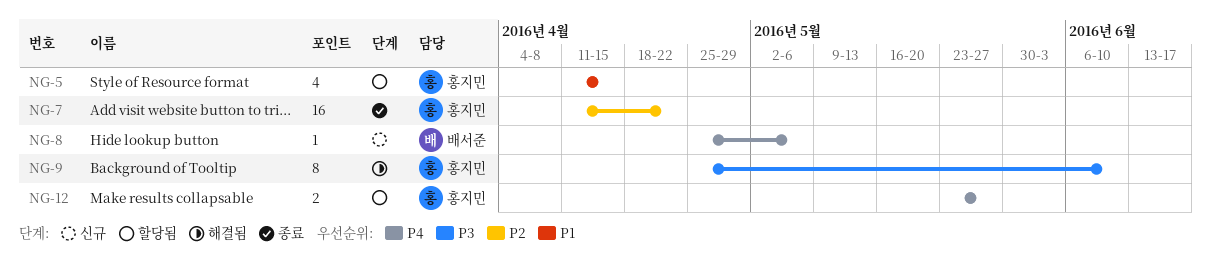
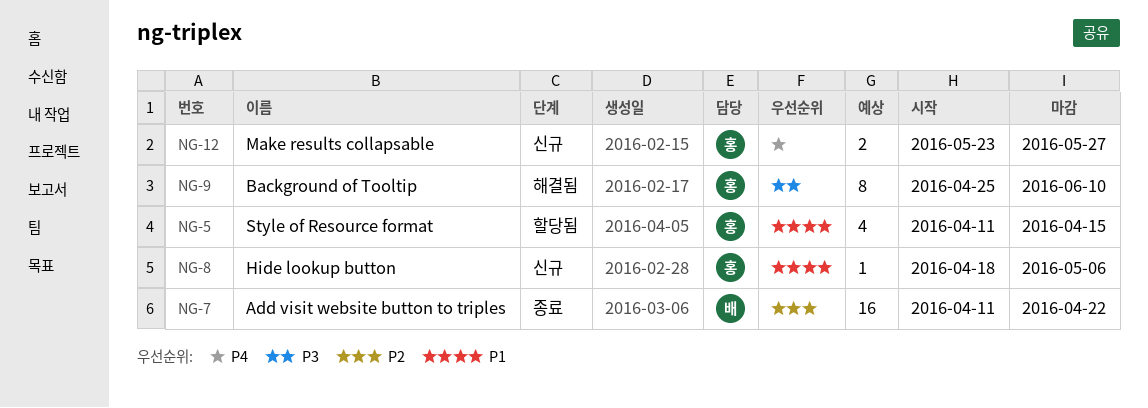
NG-7, owner: 홍지민 -> 배서준
NG-8, owner: 배서준 -> 홍지민
NG-8, priority: P4 -> P1
NG-8, start: Apr 25 -> Apr 18
NG-12, status: 할당됨 -> 신규

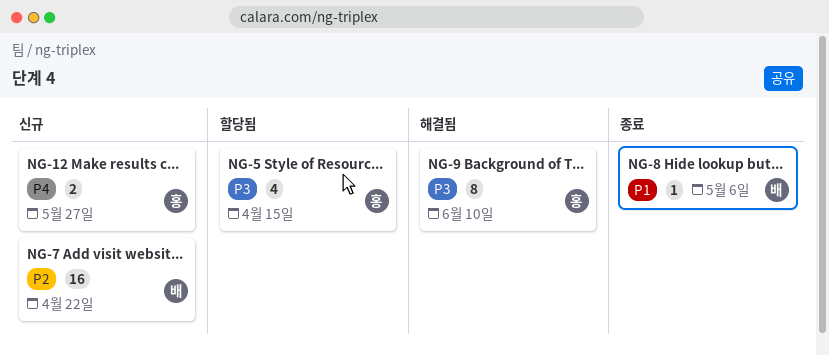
NG-5, priority: P1 -> P3
NG-7, status: 종료 -> 신규
NG-8, status: 신규 -> 종료
NG-8, owner: 홍 -> 배

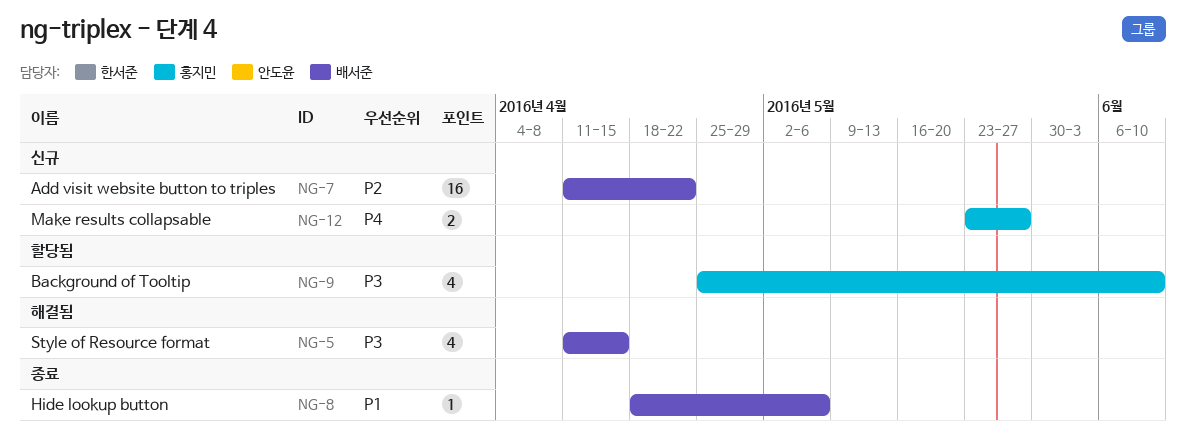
NG-5, status: 할당됨 -> 해결됨
NG-5, owner: 홍지민 -> 배서준
NG-9, status: 해결됨 -> 할당됨
NG-9, estimate: 8 -> 4

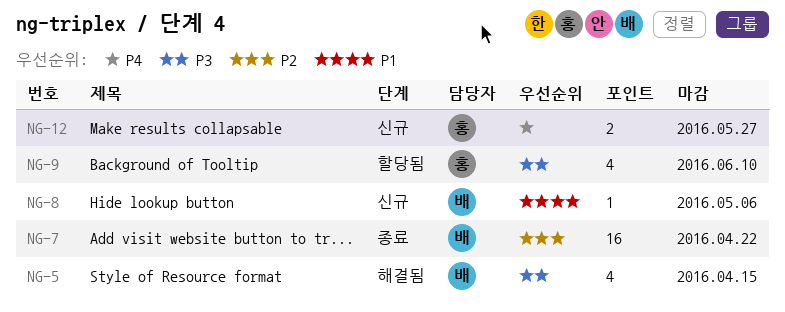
NG-7, status: 신규 -> 종료
NG-8, status: 종료 -> 신규

